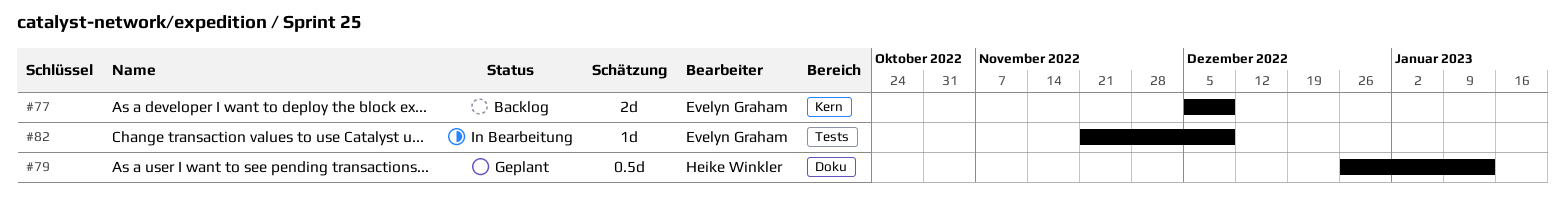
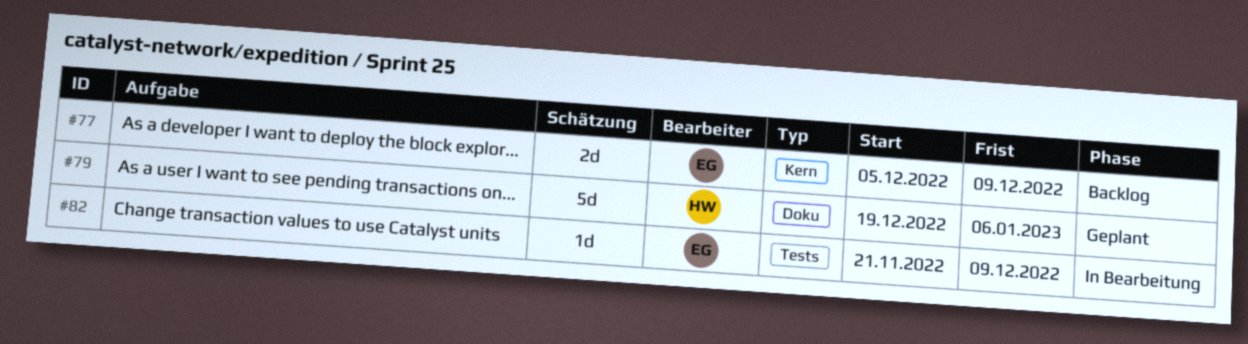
#79, estimate: 0.5d -> 5d
#79, start: Dec 26 -> Dec 19
#79, due: Jan 13 -> Jan 6

